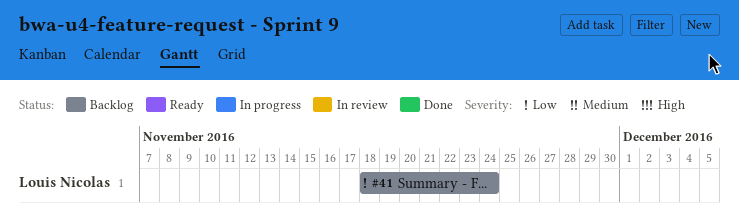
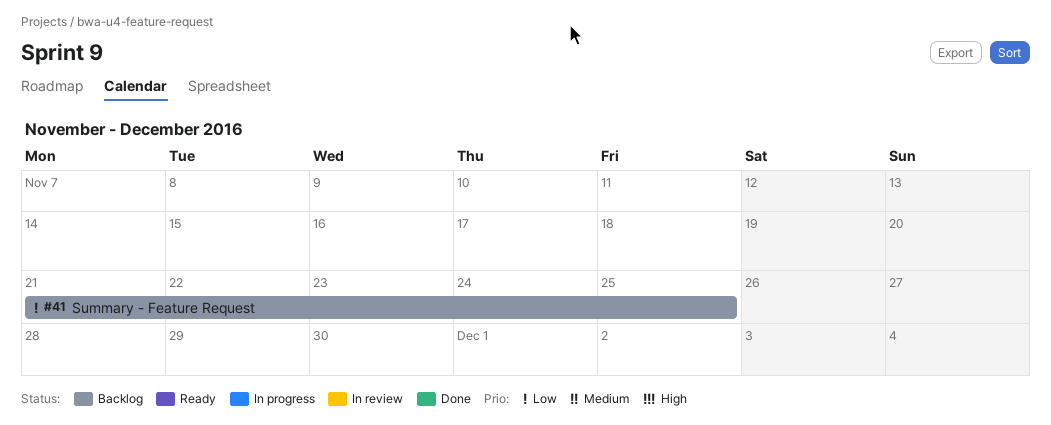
#41, start: Nov 18 -> Nov 21
#41, due: Nov 24 -> Nov 25

